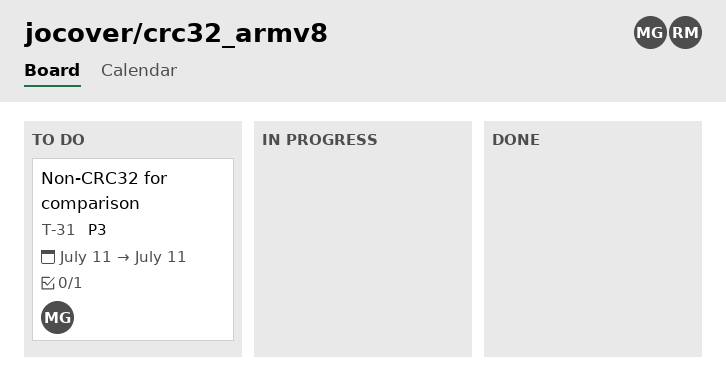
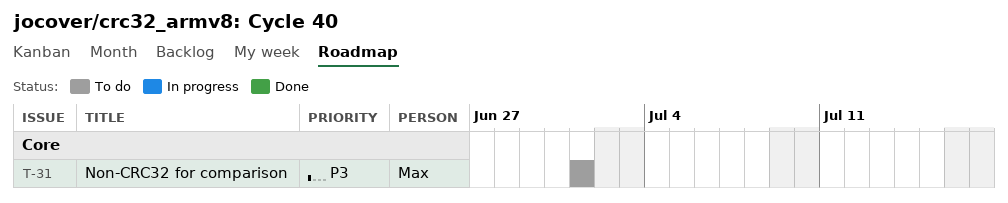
T-31, start: Jul 11 -> Jul 1
T-31, due: Jul 11 -> Jul 1

